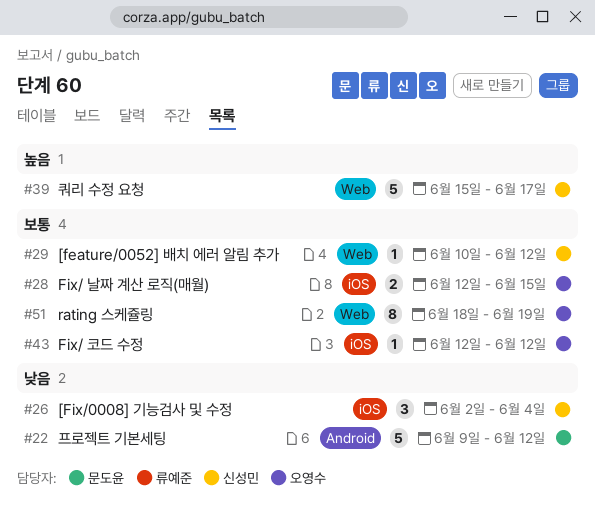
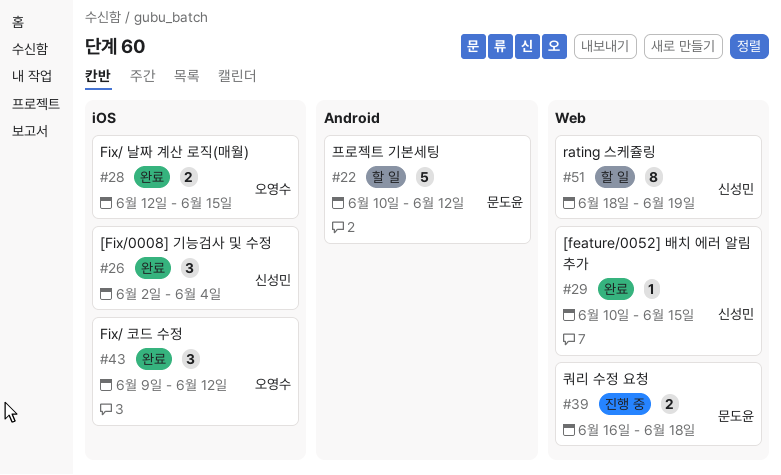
#22, start: Jun 9 -> Jun 10
#29, due: Jun 12 -> Jun 15
#39, owner: 신성민 -> 문도윤
#39, estimate: 5 -> 2
#39, start: Jun 15 -> Jun 16
#39, due: Jun 17 -> Jun 18
#43, estimate: 1 -> 3
#43, start: Jun 12 -> Jun 9
#51, owner: 오영수 -> 신성민

